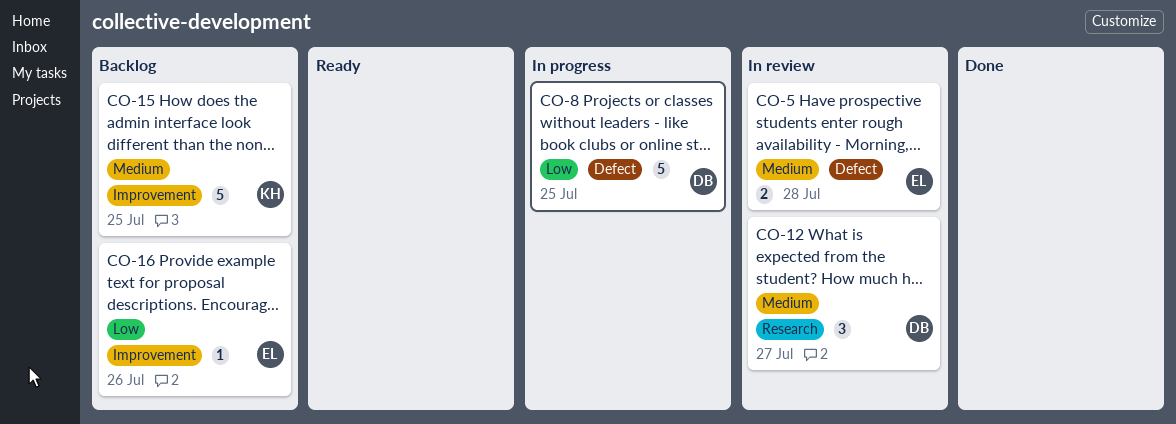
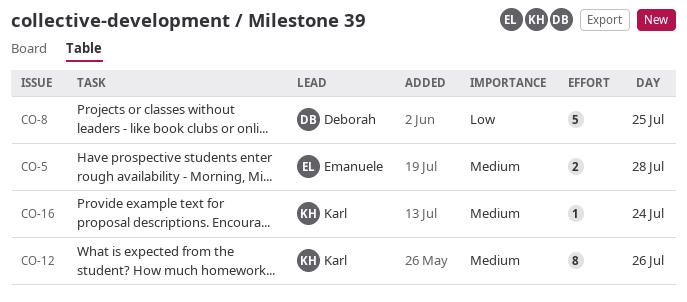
CO-12, owner: Deborah -> Karl
CO-12, estimate: 3 -> 8
CO-12, day: Jul 27 -> Jul 26
CO-15: present -> none
CO-16, owner: Emanuele -> Karl
CO-16, priority: Low -> Medium
CO-16, day: Jul 26 -> Jul 24

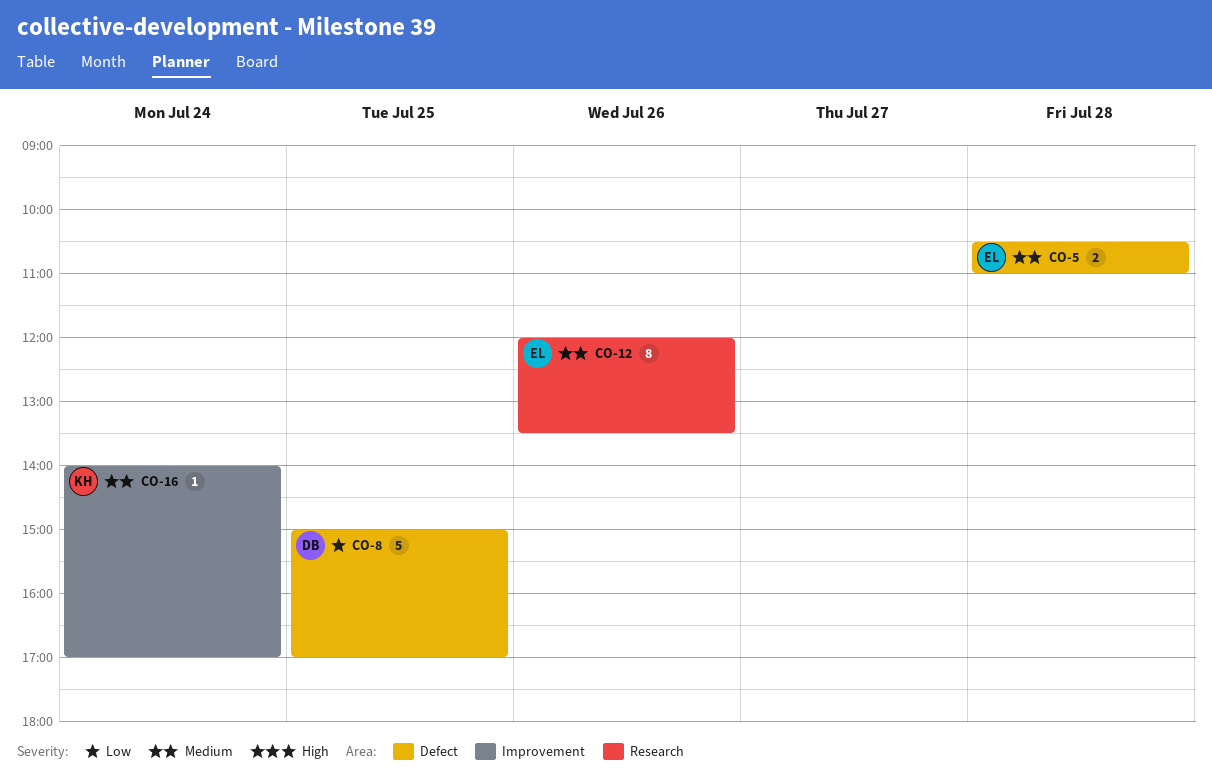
CO-12, owner: Karl -> Emanuele

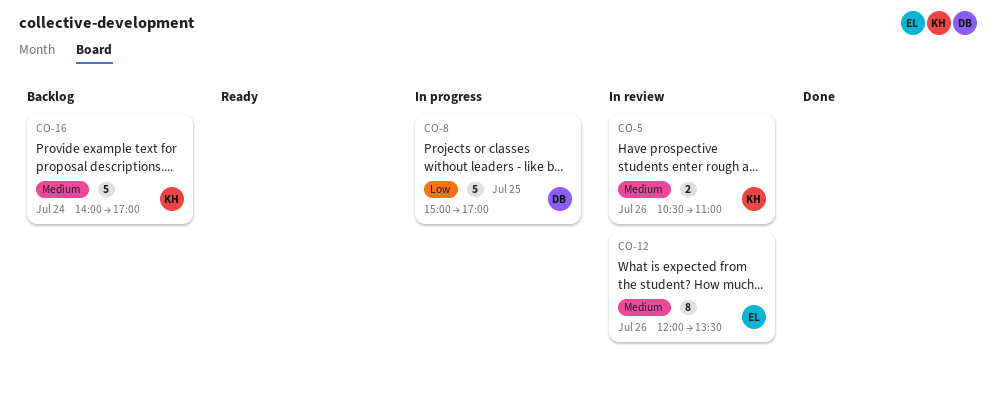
CO-5, owner: EL -> KH
CO-5, day: Jul 28 -> Jul 26
CO-16, estimate: 1 -> 5

